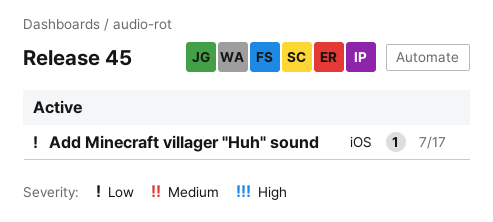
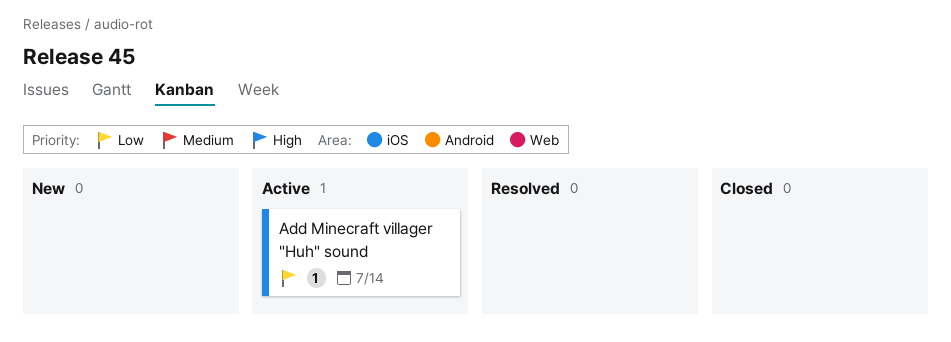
Add Minecraft villager "Huh" sound, due: Jul 17 -> Jul 14

